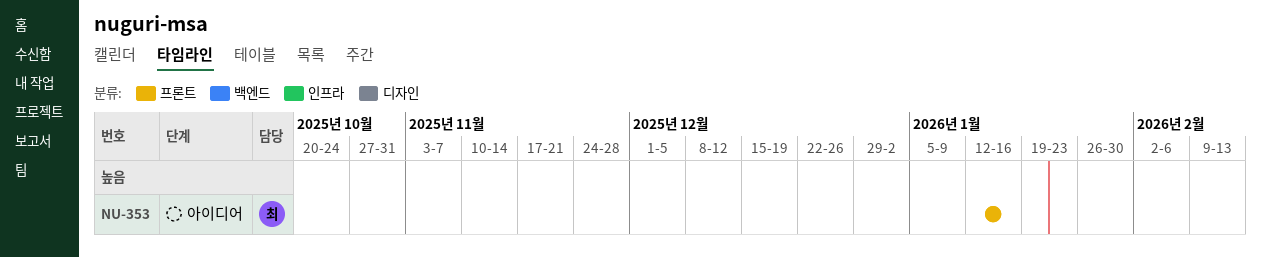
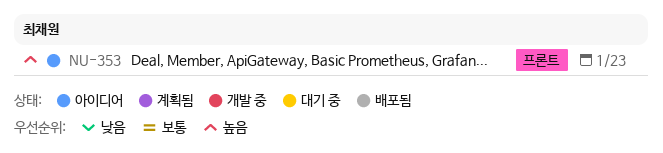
NU-353, due: Jan 16 -> Jan 23

